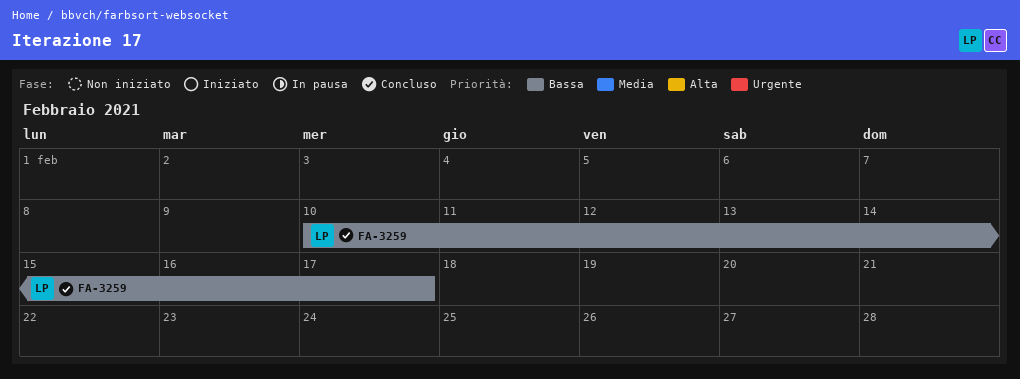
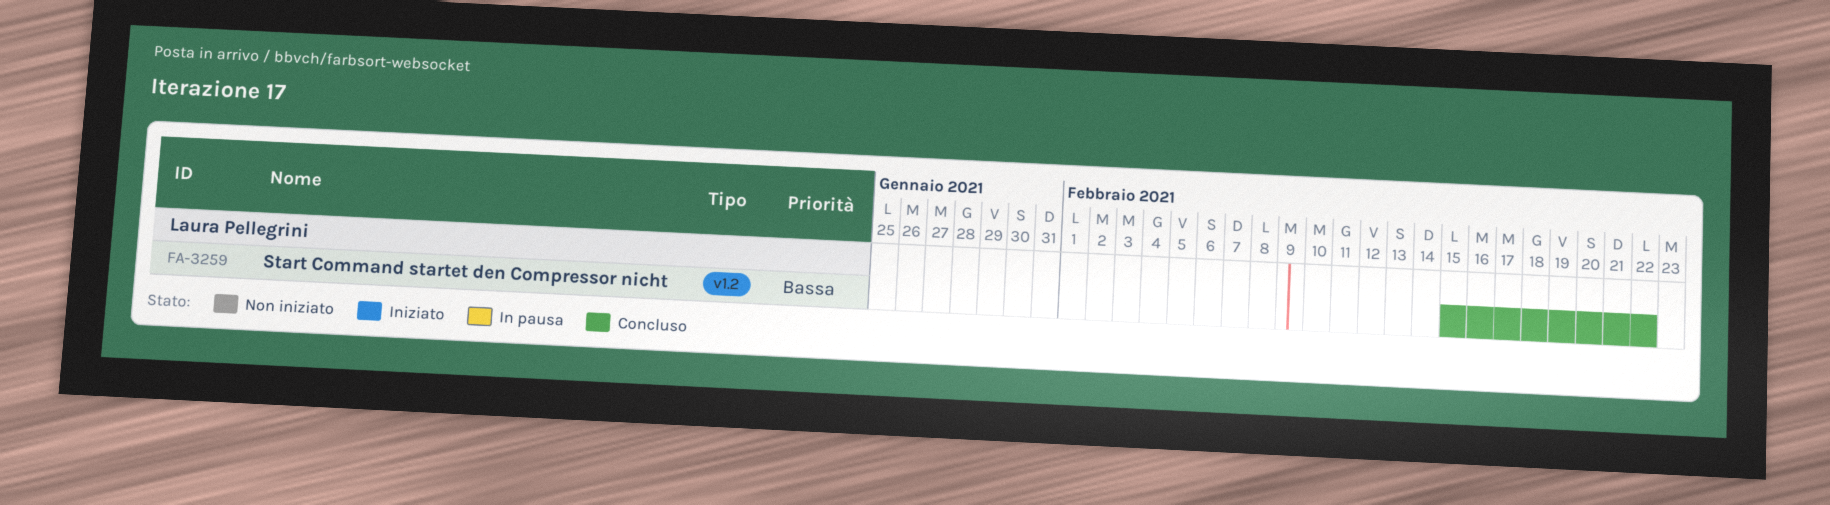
FA-3259, start: Feb 10 -> Feb 15
FA-3259, due: Feb 17 -> Feb 22

